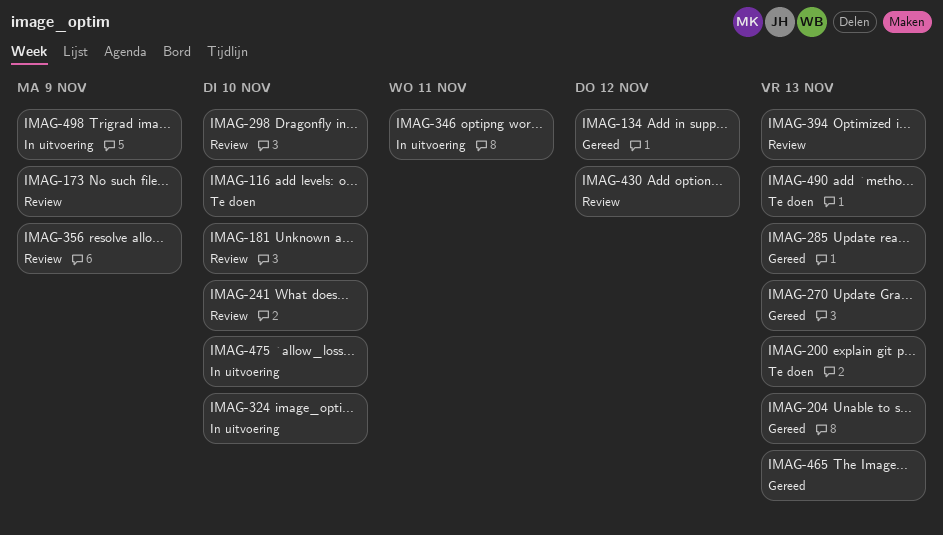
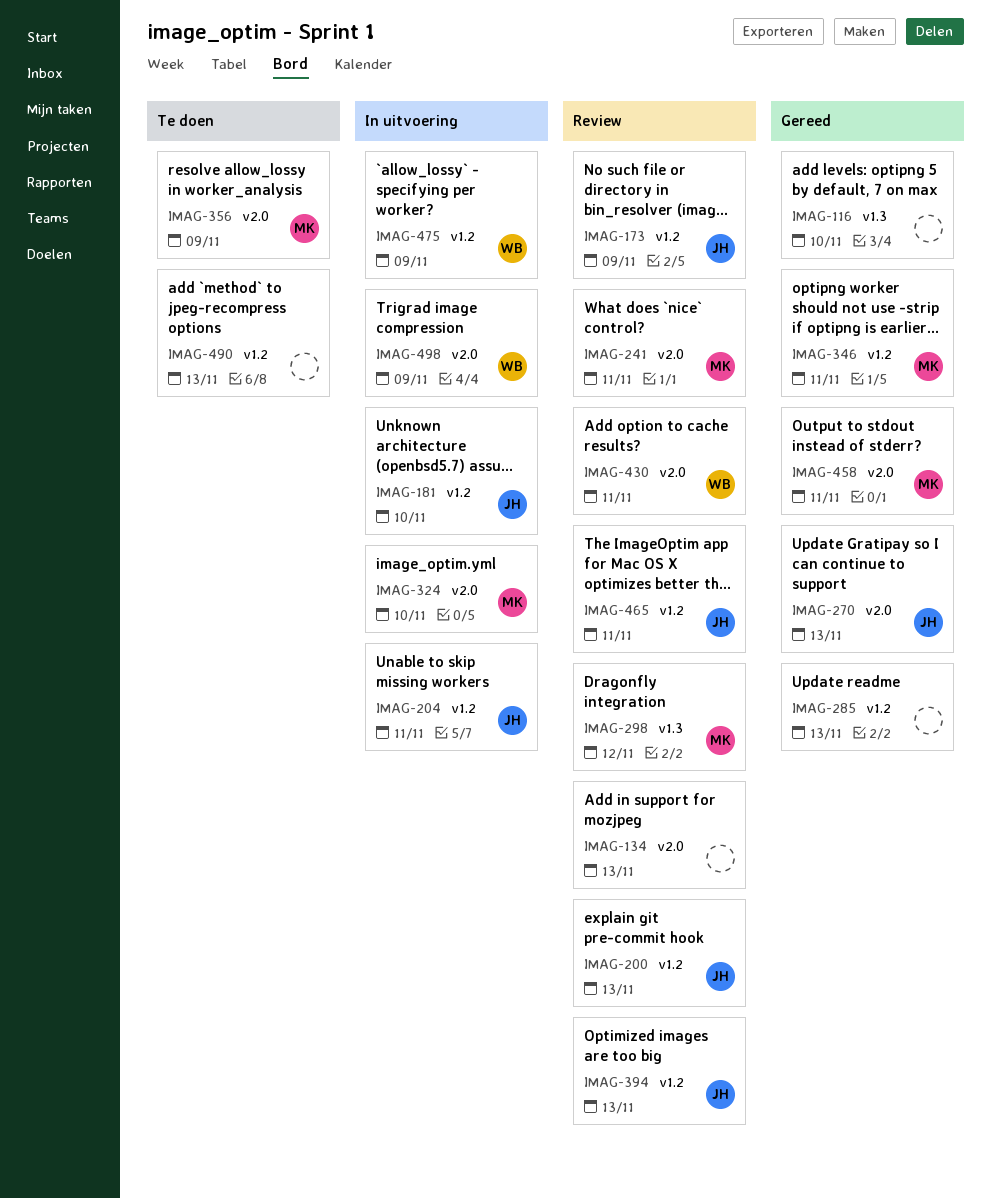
IMAG-116, status: Te doen -> Gereed
IMAG-134, status: Gereed -> Review
IMAG-134, due: Nov 12 -> Nov 13
IMAG-181, status: Review -> In uitvoering
IMAG-200, status: Te doen -> Review
IMAG-204, status: Gereed -> In uitvoering
IMAG-204, due: Nov 13 -> Nov 11
IMAG-241, due: Nov 10 -> Nov 11
IMAG-298, due: Nov 10 -> Nov 12
IMAG-346, status: In uitvoering -> Gereed
IMAG-356, status: Review -> Te doen
IMAG-430, due: Nov 12 -> Nov 11
IMAG-458: none -> present
IMAG-465, status: Gereed -> Review
IMAG-465, due: Nov 13 -> Nov 11
IMAG-475, due: Nov 10 -> Nov 9

